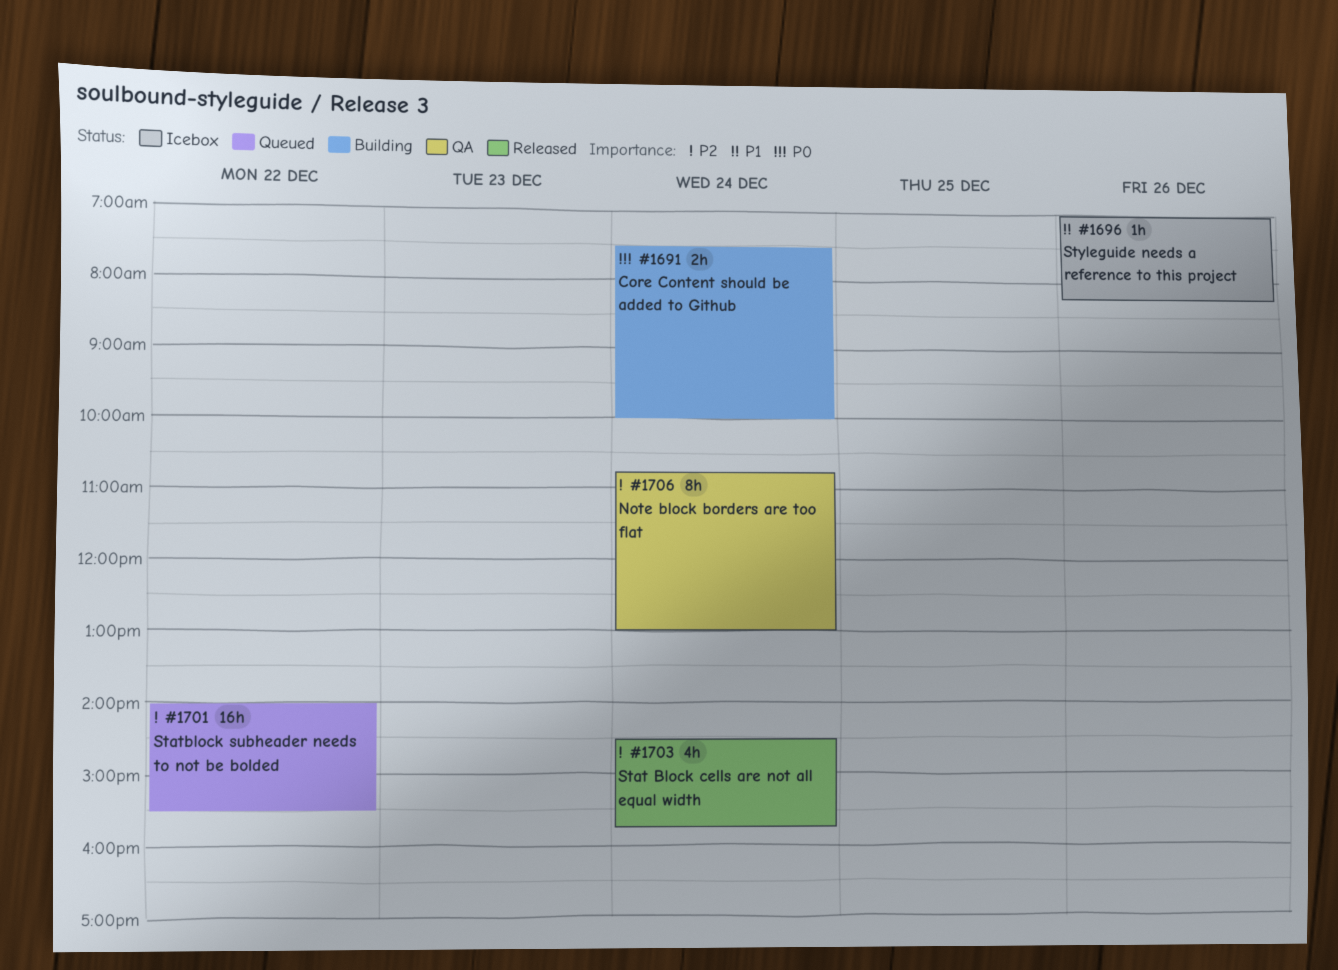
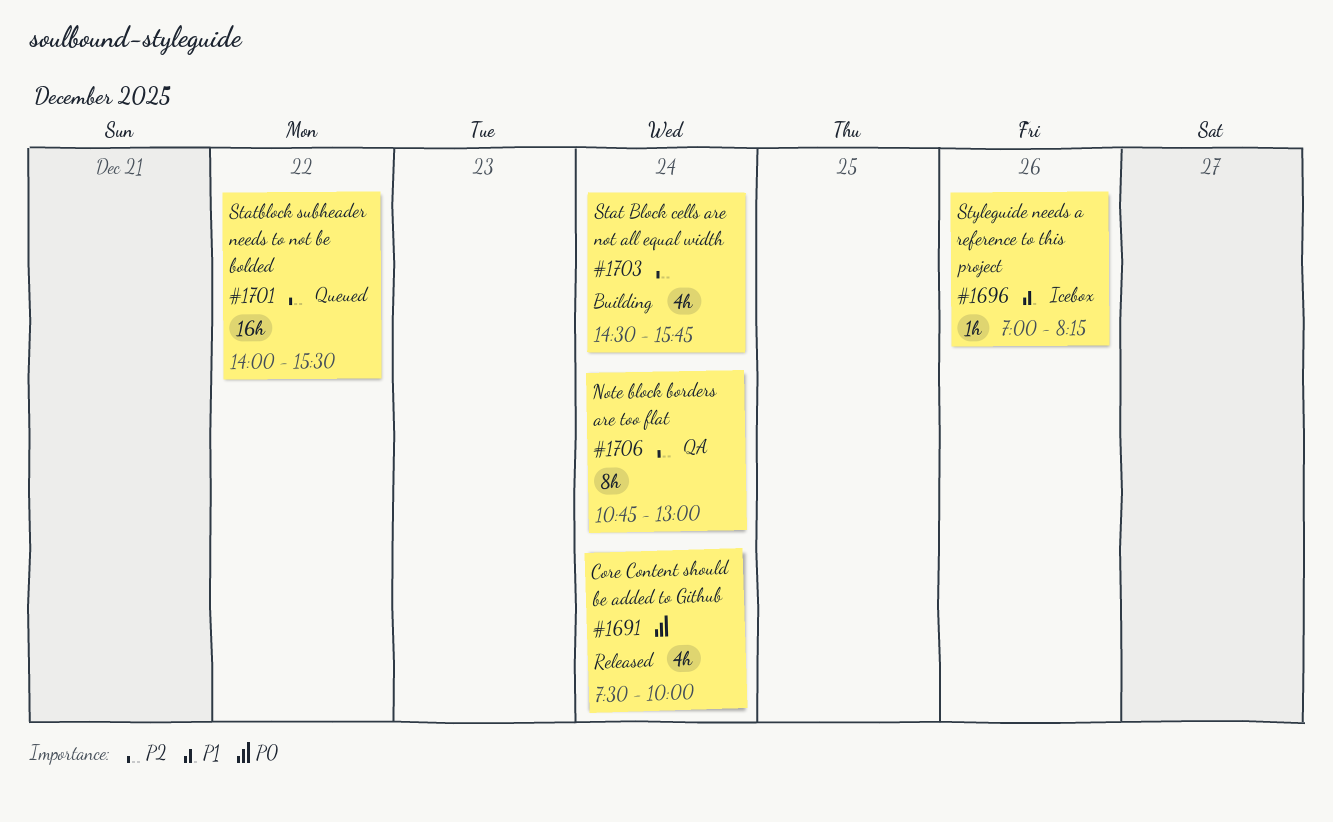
#1691, status: Building -> Released
#1691, estimate: 2h -> 4h
#1703, status: Released -> Building

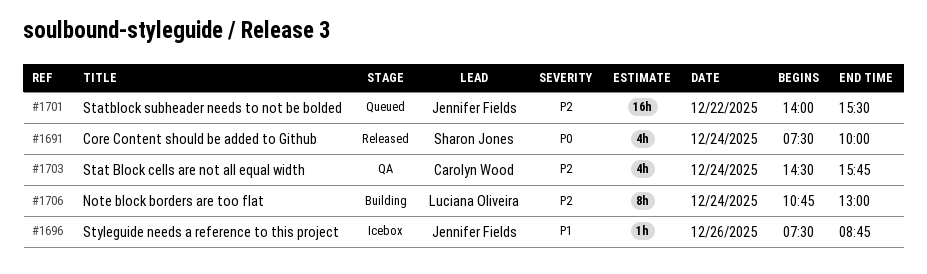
#1696, begins: 07:00 -> 07:30
#1696, ends: 08:15 -> 08:45
#1703, status: Building -> QA
#1706, status: QA -> Building

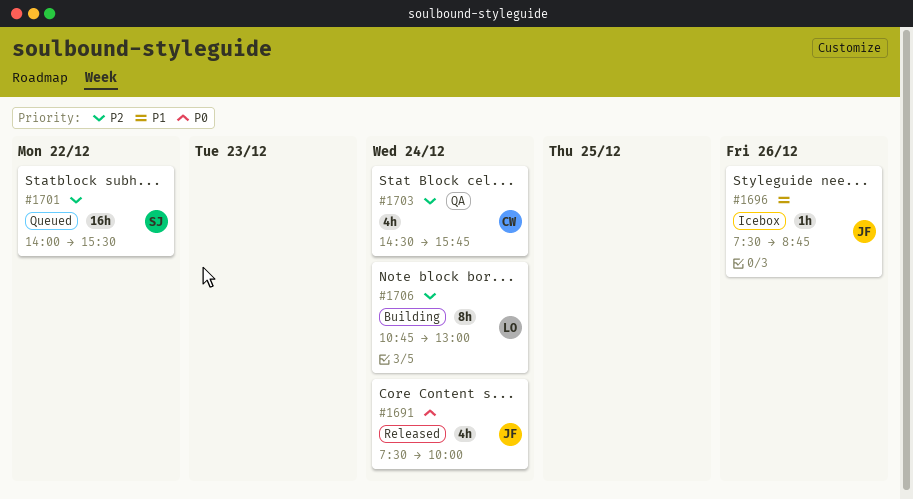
#1691, owner: Sharon Jones -> Jennifer Fields
#1701, owner: Jennifer Fields -> Sharon Jones

